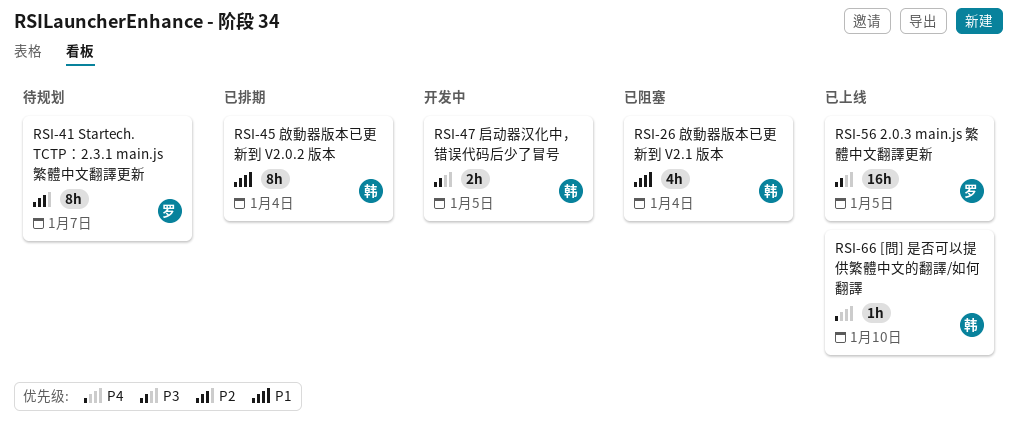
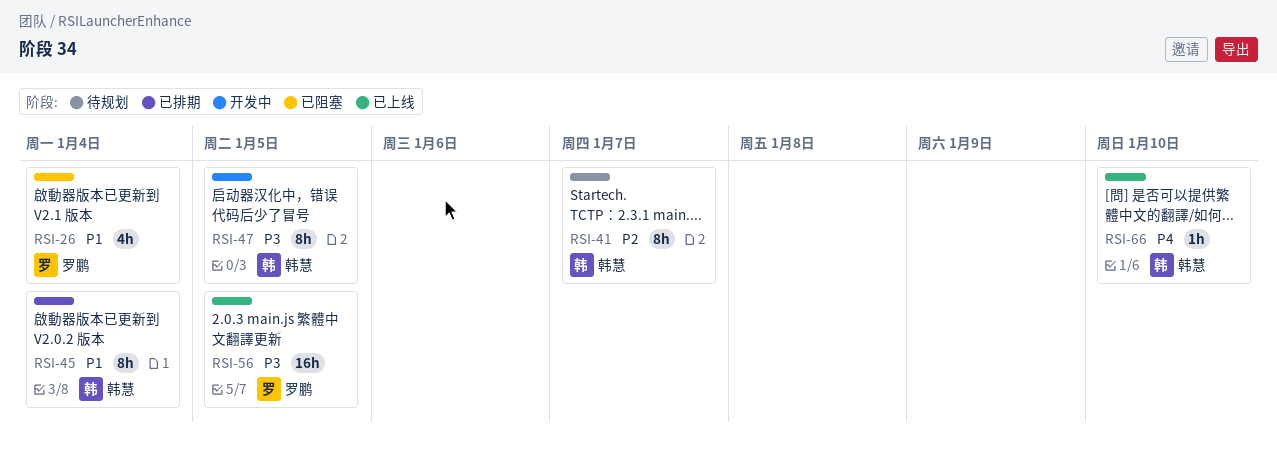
RSI-26, owner: 韩慧 -> 罗鹏
RSI-41, owner: 罗鹏 -> 韩慧
RSI-47, estimate: 2h -> 8h

